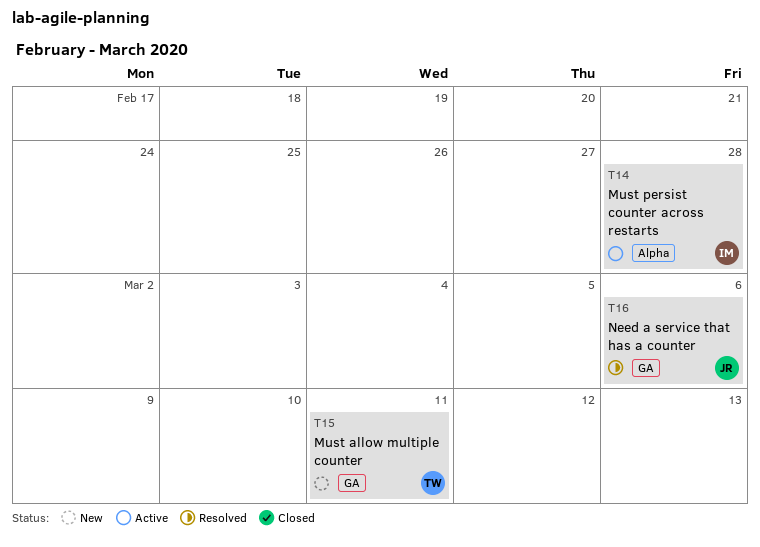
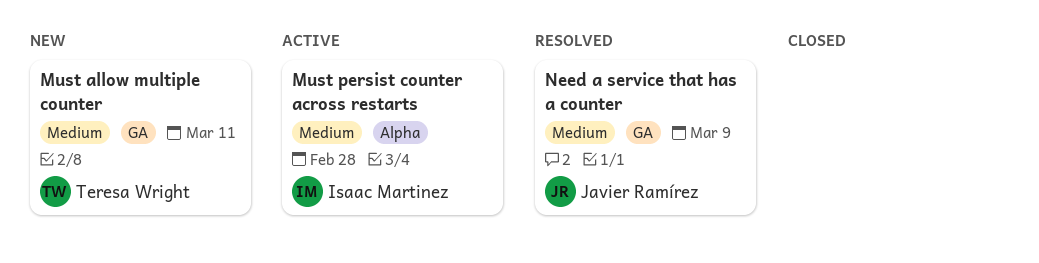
Need a service that has a counter, due: Mar 6 -> Mar 9

